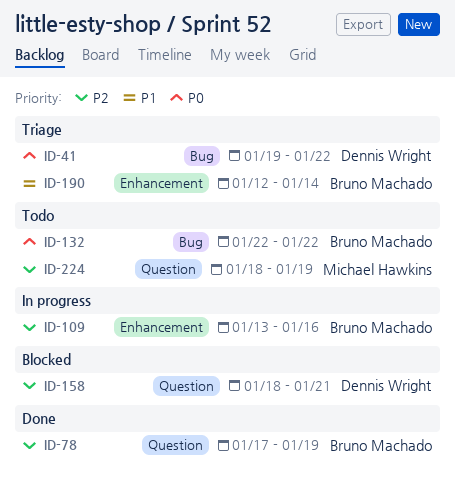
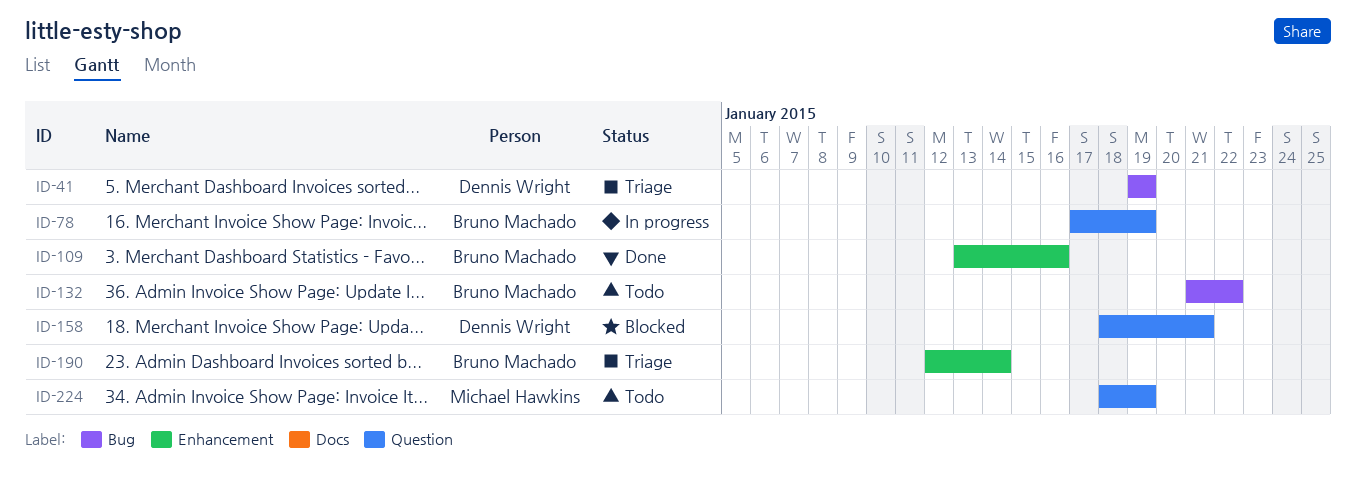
ID-41, due: Jan 22 -> Jan 19
ID-78, status: Done -> In progress
ID-109, status: In progress -> Done
ID-132, start: Jan 22 -> Jan 21

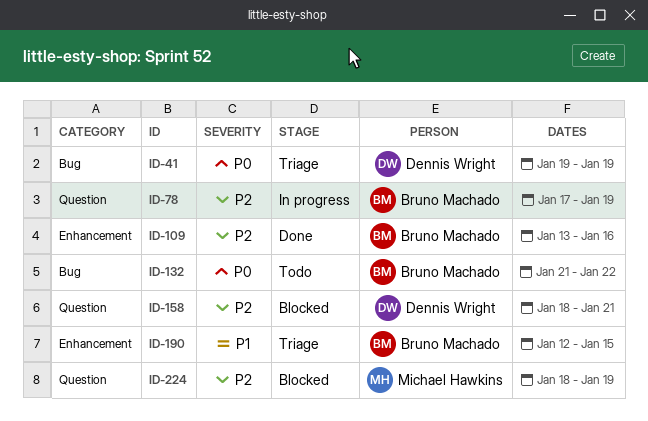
ID-190, due: Jan 14 -> Jan 15
ID-224, status: Todo -> Blocked

